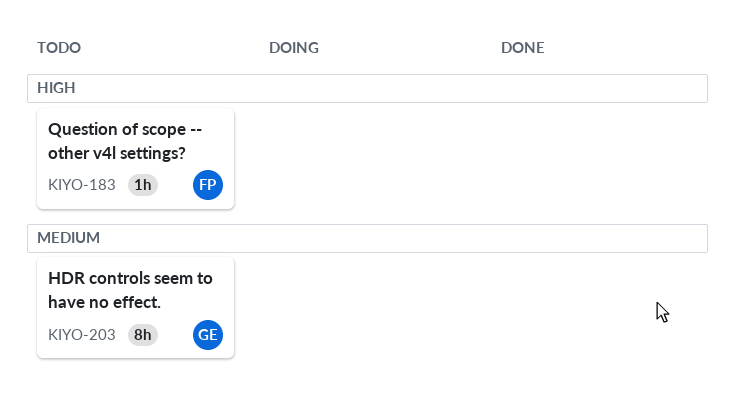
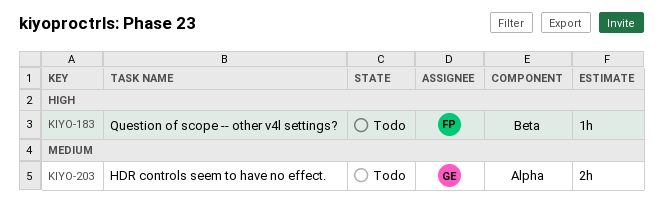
KIYO-203, estimate: 8h -> 2h

